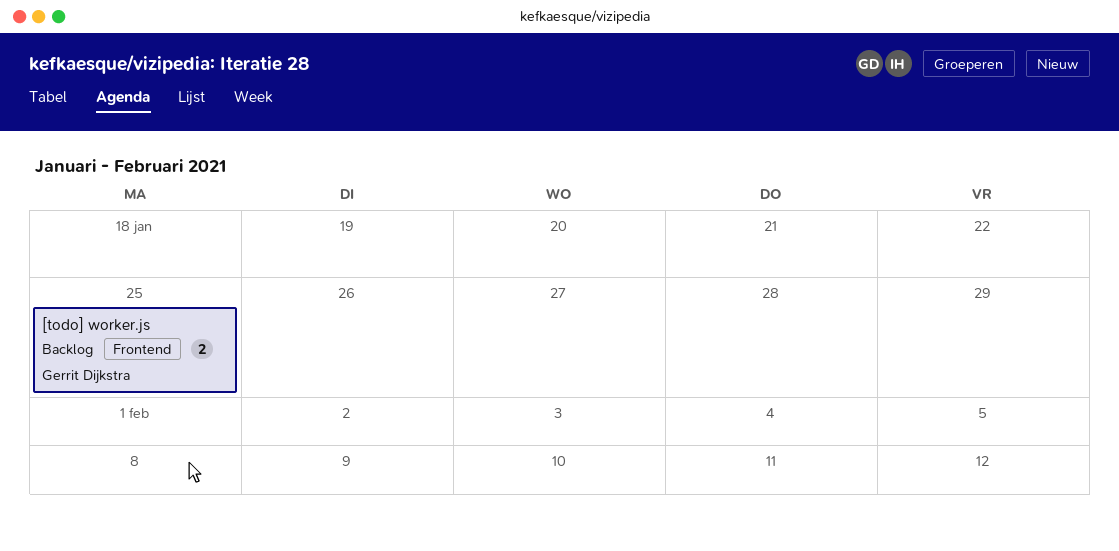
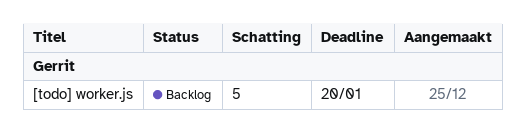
[todo] worker.js, estimate: 2 -> 5
[todo] worker.js, due: Jan 25 -> Jan 20

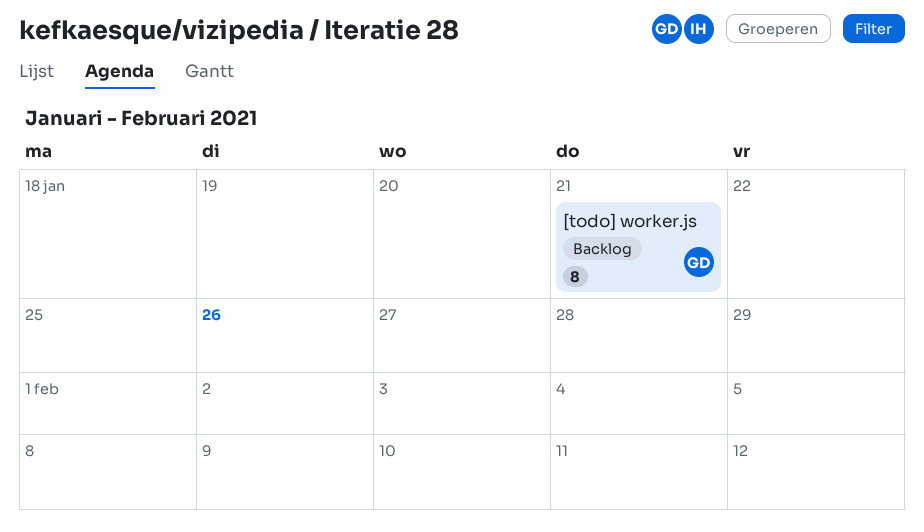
[todo] worker.js, estimate: 5 -> 8
[todo] worker.js, due: Jan 20 -> Jan 21

